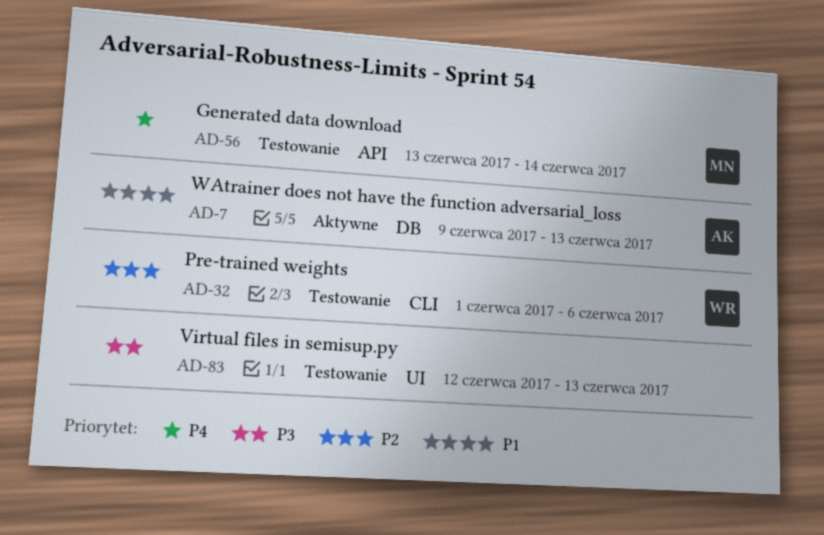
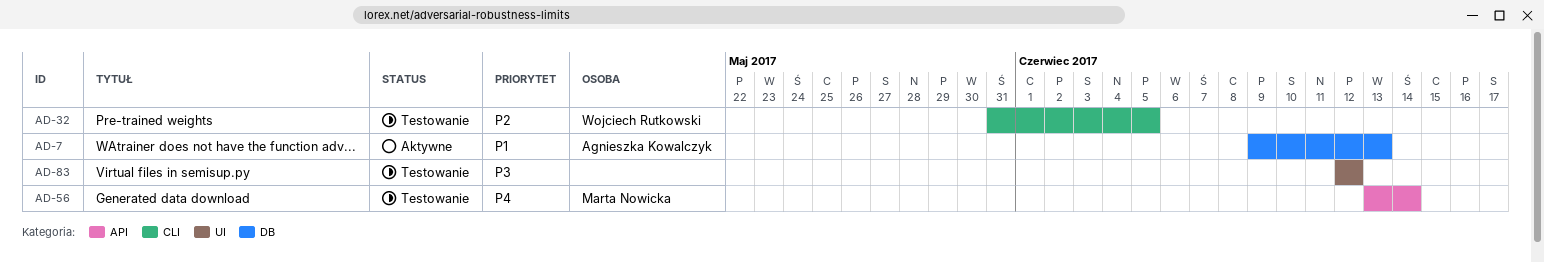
AD-32, start: Jun 1 -> May 31
AD-32, due: Jun 6 -> Jun 5
AD-83, due: Jun 13 -> Jun 12

